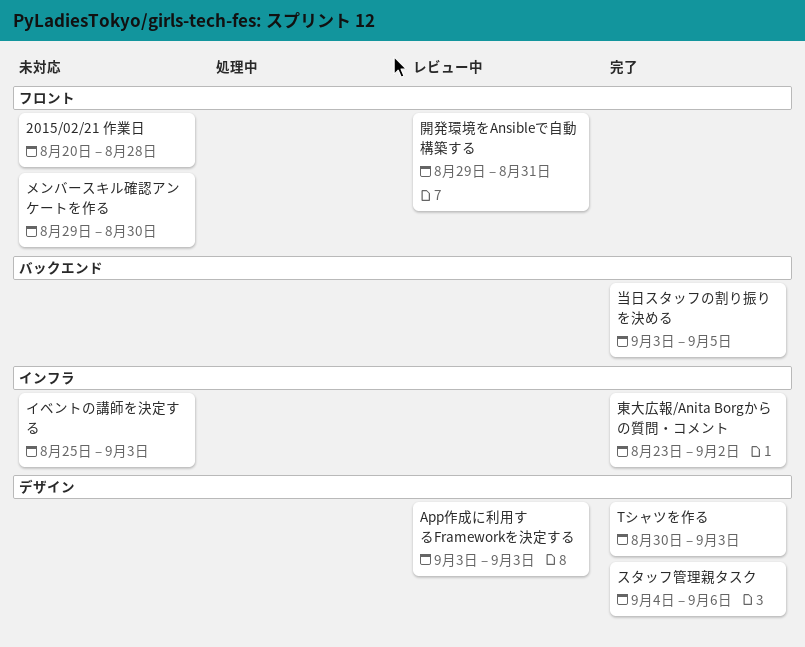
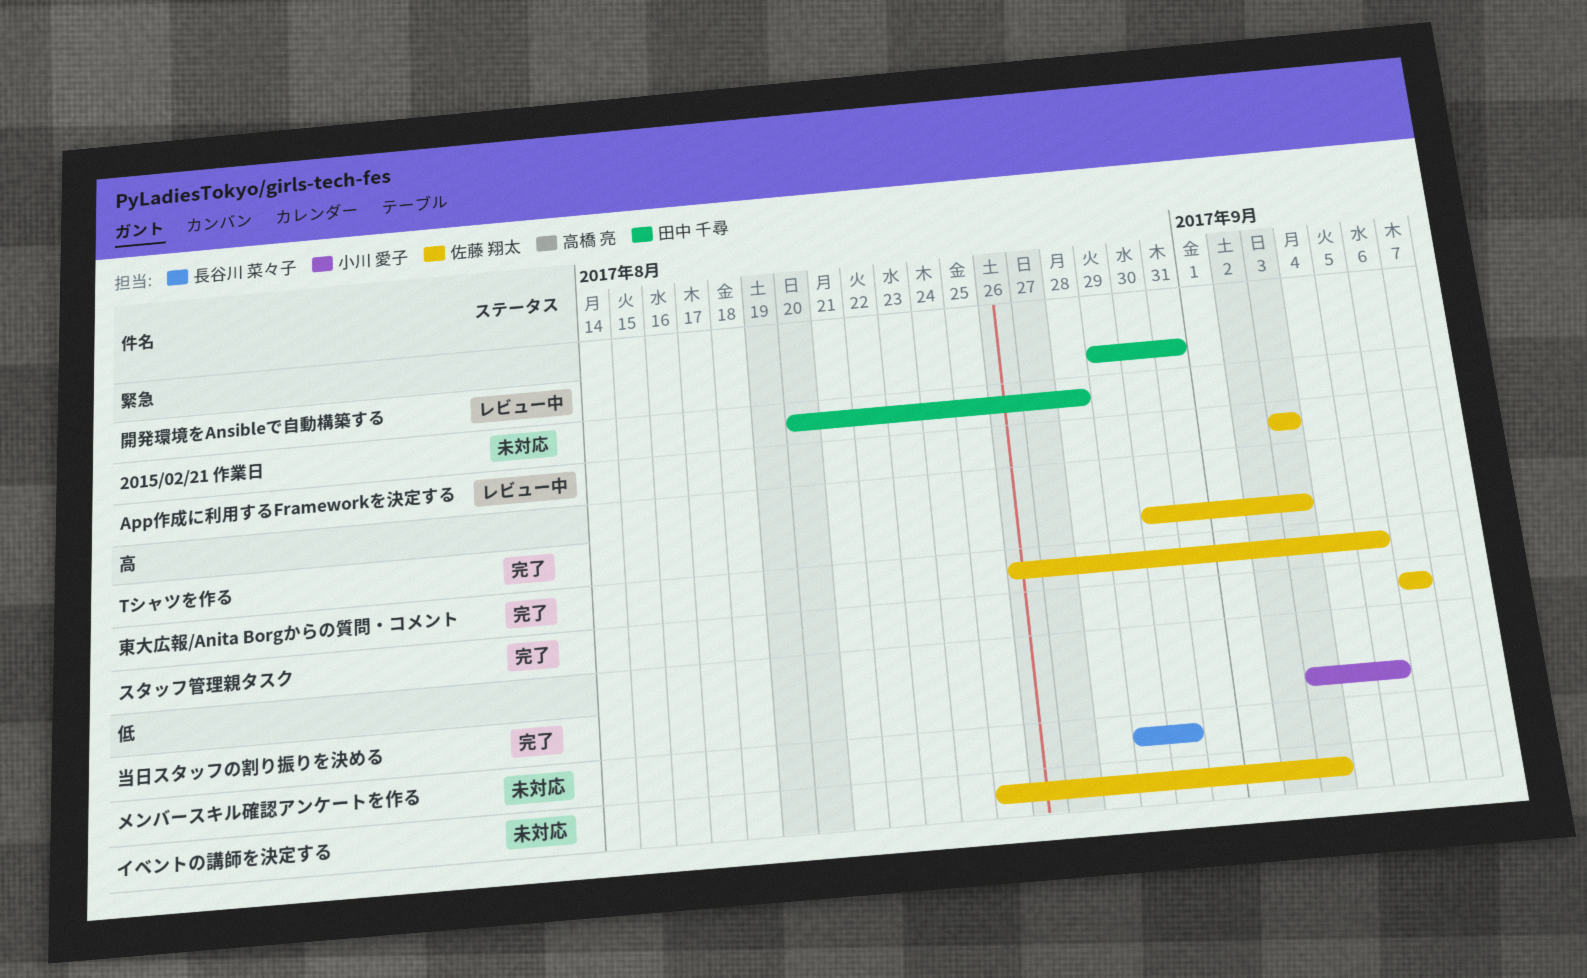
スタッフ管理親タスク, start: Sep 4 -> Sep 6
東大広報/Anita Borgからの質問・コメント, start: Aug 23 -> Aug 26
東大広報/Anita Borgからの質問・コメント, due: Sep 2 -> Sep 5

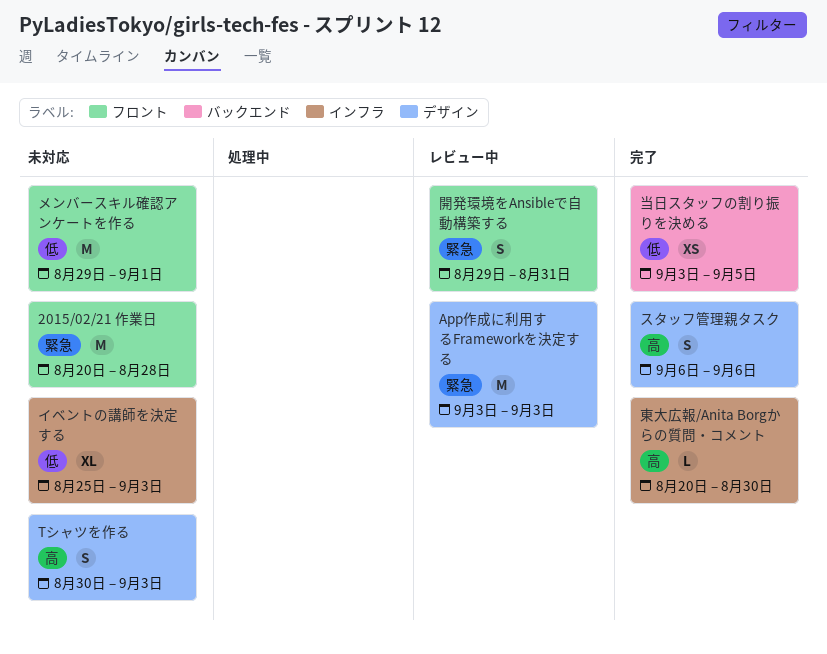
Tシャツを作る, status: 完了 -> 未対応
メンバースキル確認アンケートを作る, due: Aug 30 -> Sep 1
東大広報/Anita Borgからの質問・コメント, start: Aug 26 -> Aug 20
東大広報/Anita Borgからの質問・コメント, due: Sep 5 -> Aug 30

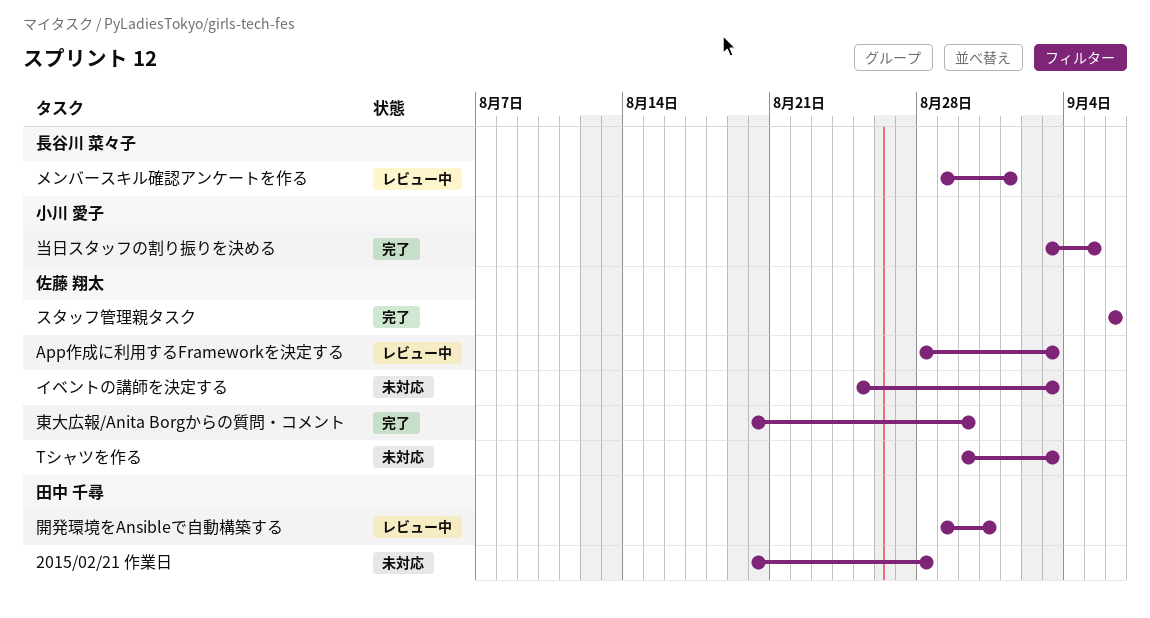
App作成に利用するFrameworkを決定する, start: Sep 3 -> Aug 28
メンバースキル確認アンケートを作る, status: 未対応 -> レビュー中

